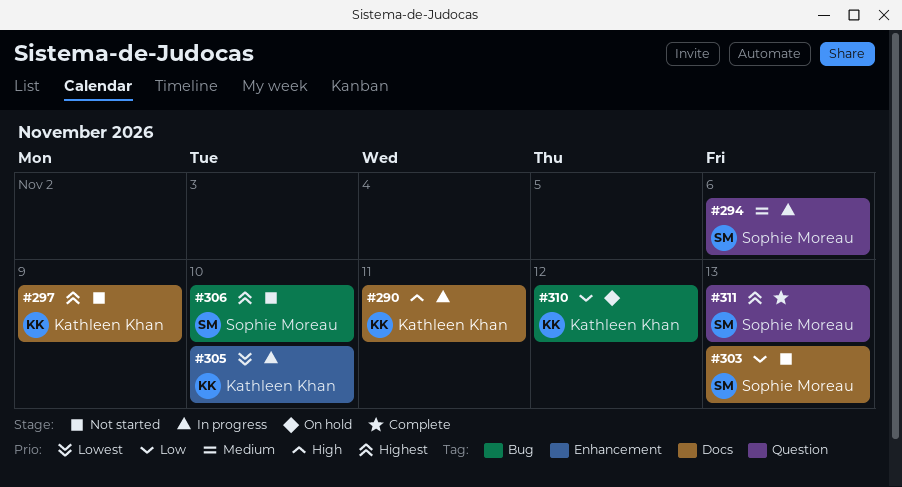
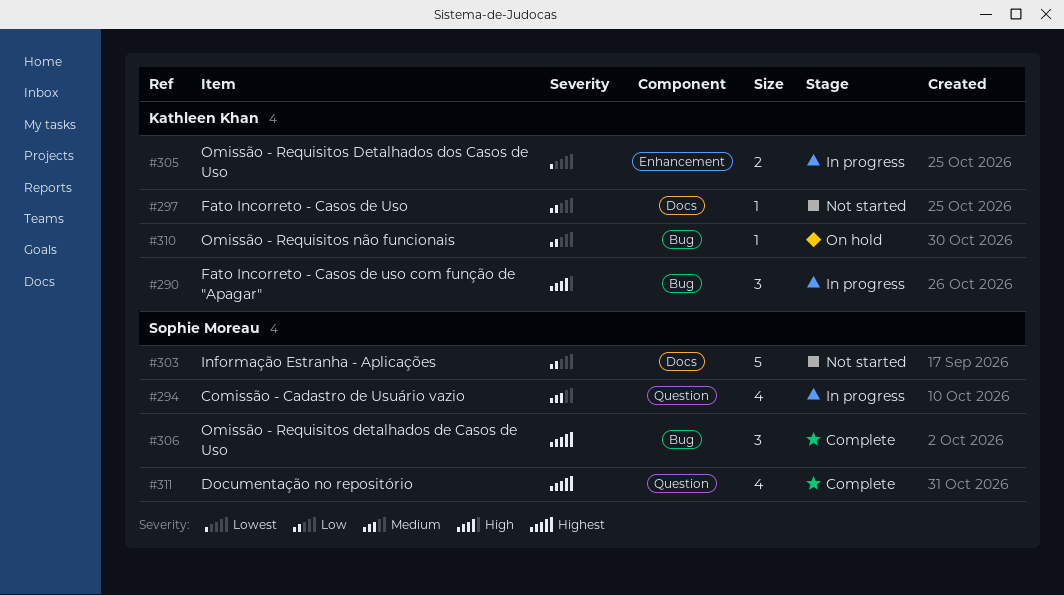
#290, label: Docs -> Bug
#297, priority: Highest -> Low
#306, status: Not started -> Complete

